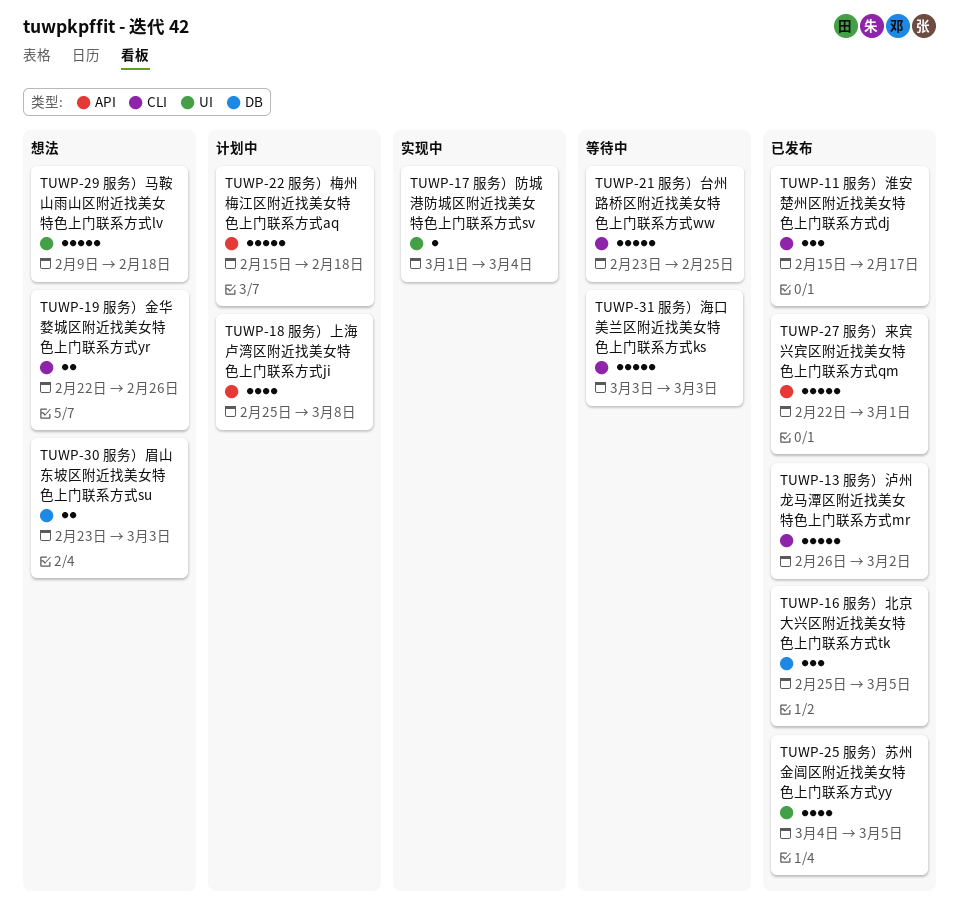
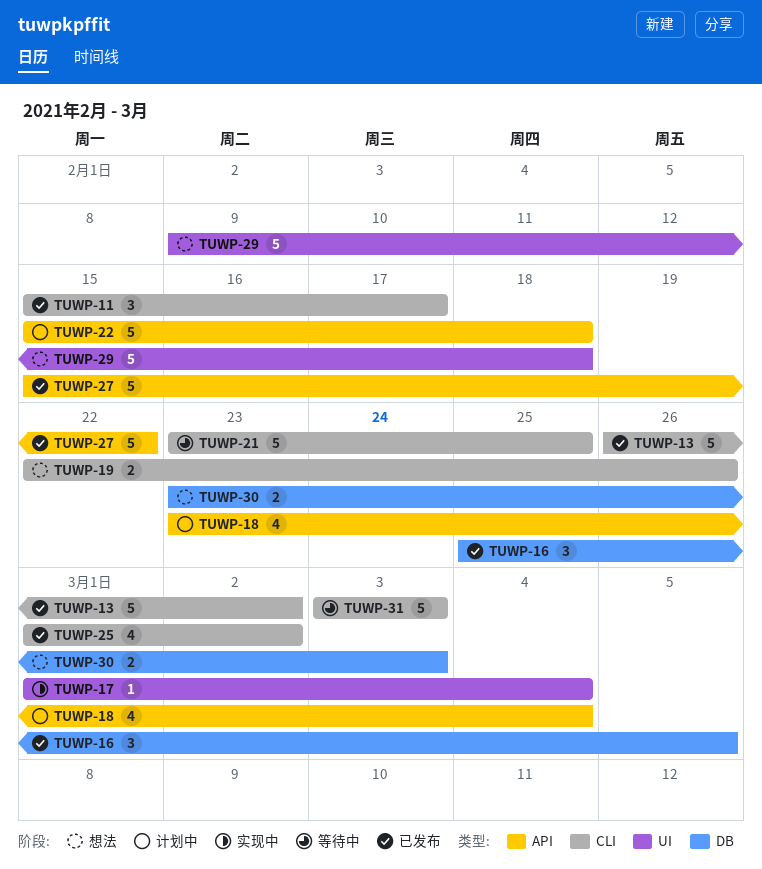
TUWP-18, start: Feb 25 -> Feb 23
TUWP-18, due: Mar 8 -> Mar 4
TUWP-25, label: UI -> CLI
TUWP-25, start: Mar 4 -> Mar 1
TUWP-25, due: Mar 5 -> Mar 2
TUWP-27, start: Feb 22 -> Feb 15
TUWP-27, due: Mar 1 -> Feb 22

